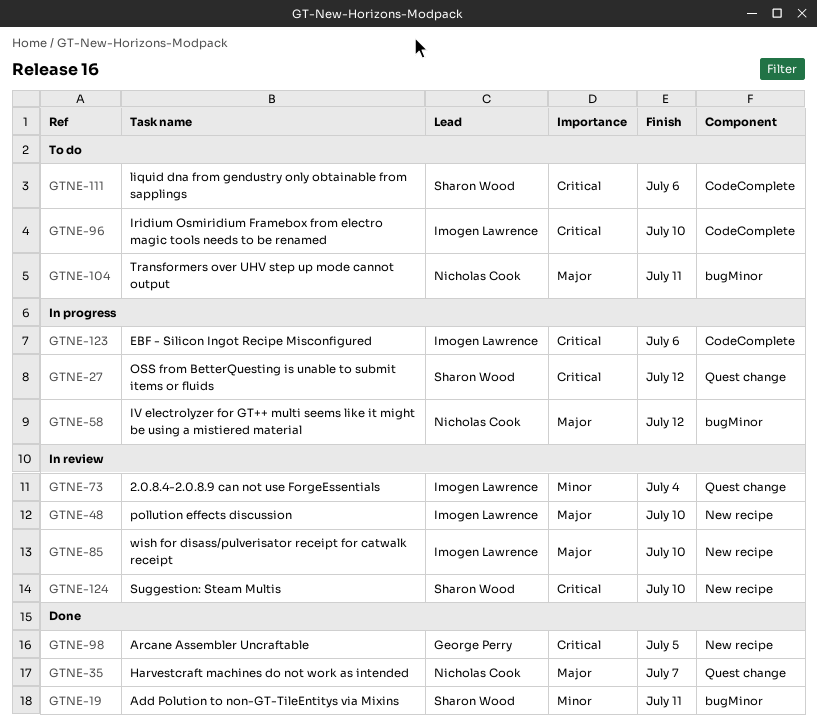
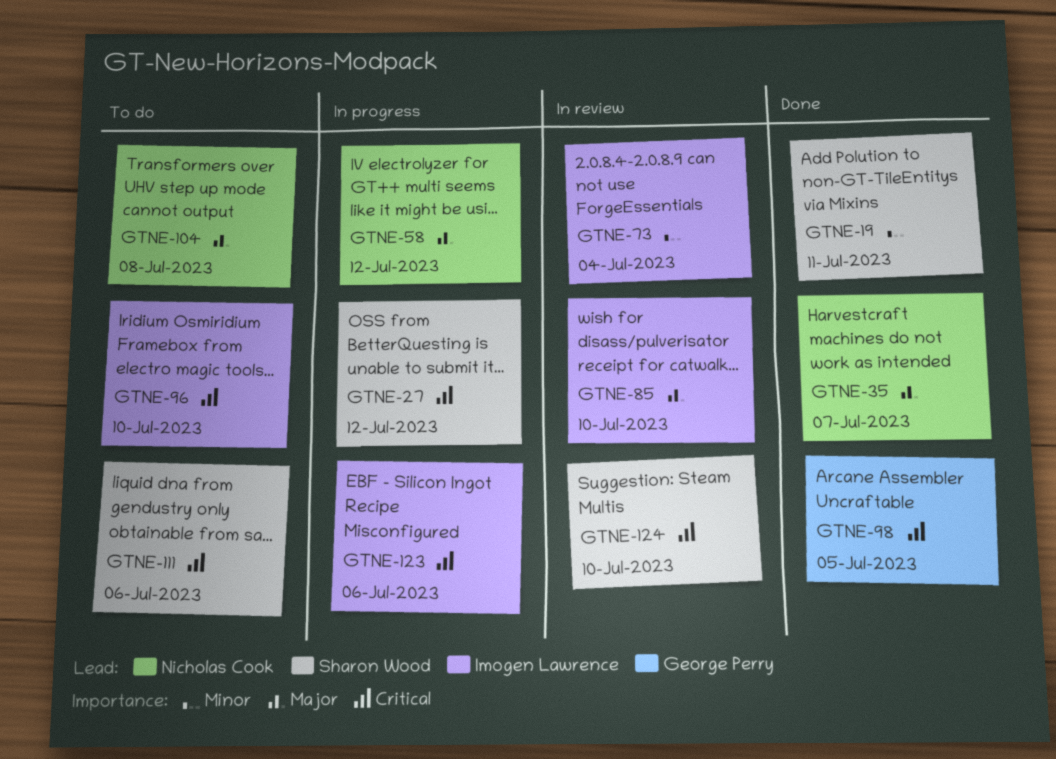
GTNE-48: present -> none
GTNE-104, due: Jul 11 -> Jul 8

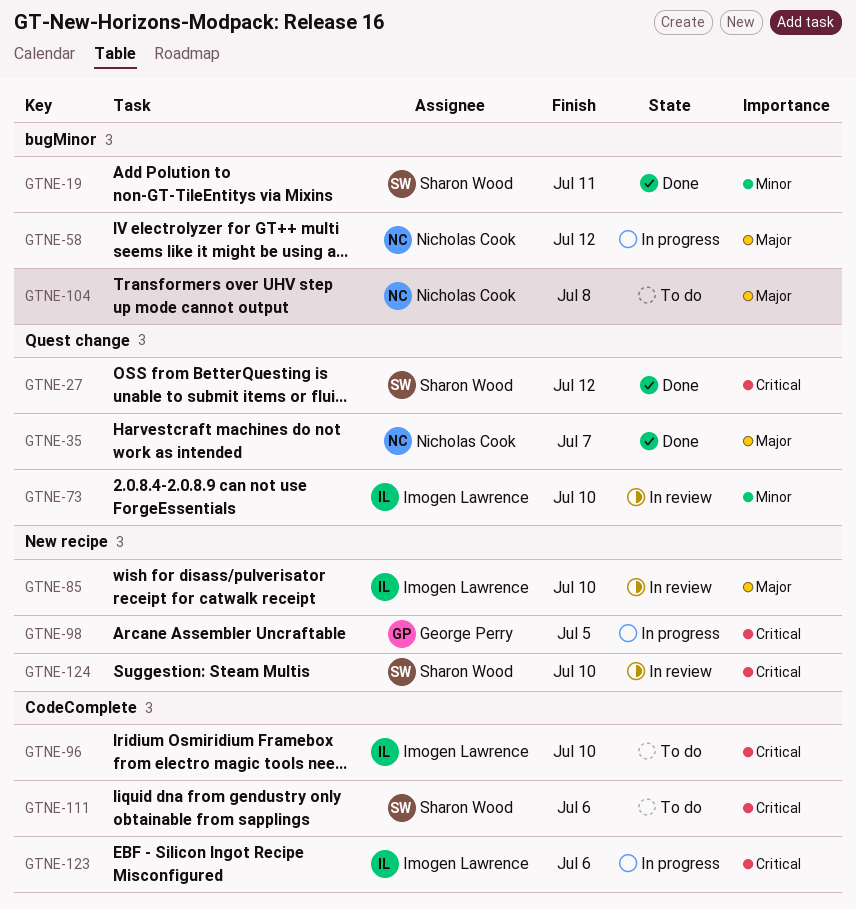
GTNE-27, status: In progress -> Done
GTNE-73, due: Jul 4 -> Jul 10
GTNE-98, status: Done -> In progress

